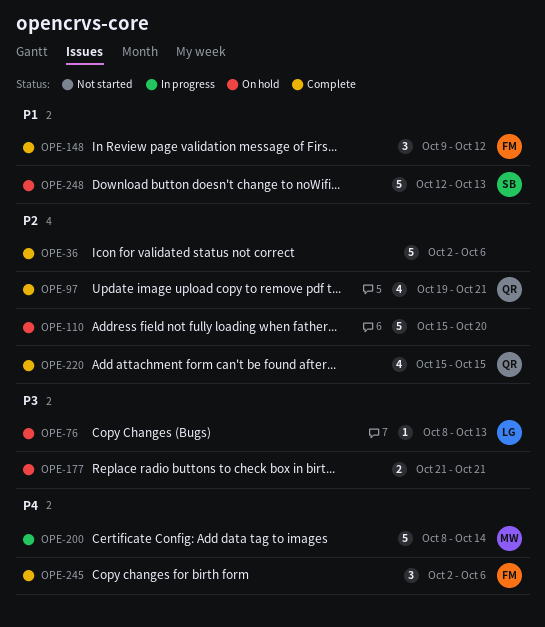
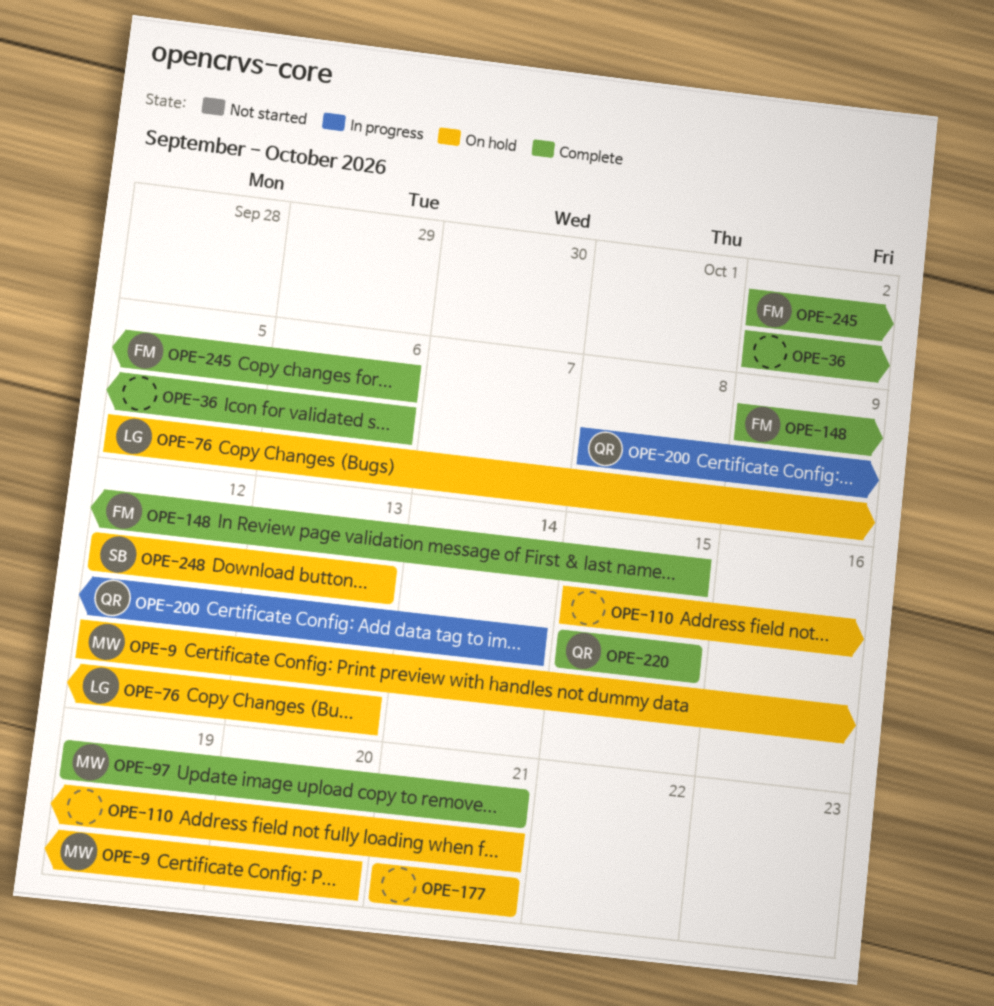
OPE-9: none -> present
OPE-76, start: Oct 8 -> Oct 5
OPE-97, owner: QR -> MW
OPE-110, due: Oct 20 -> Oct 21
OPE-148, due: Oct 12 -> Oct 15
OPE-200, owner: MW -> QR

